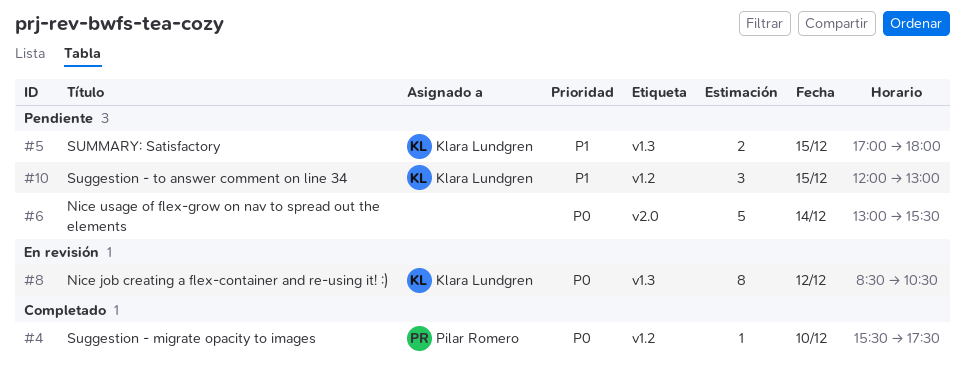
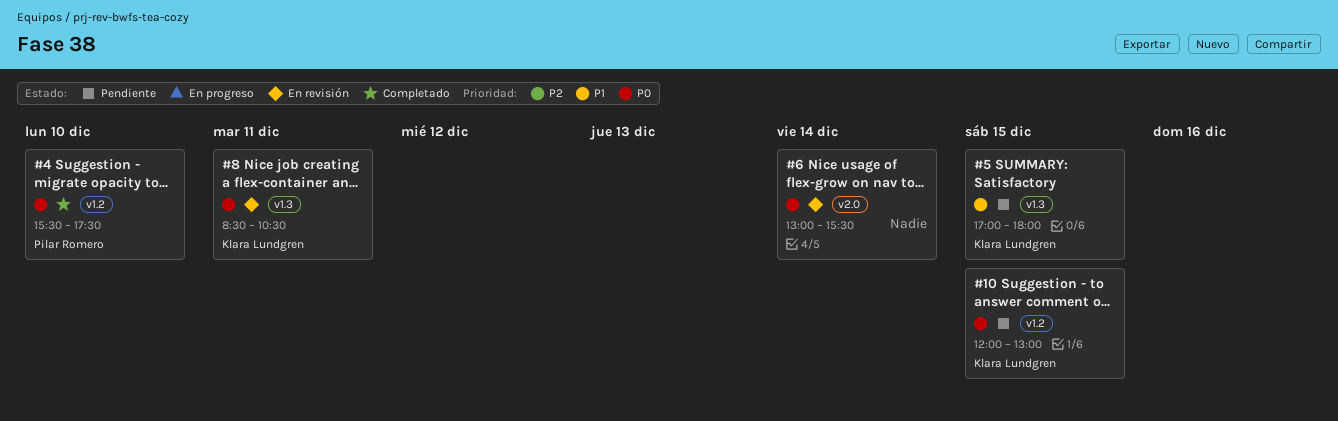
#6, status: Pendiente -> En revisión
#8, day: Dec 12 -> Dec 11
#10, priority: P1 -> P0

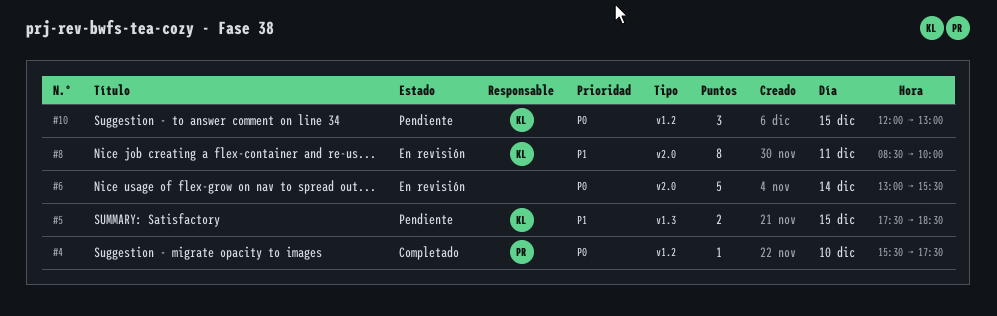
#5, begins: 17:00 -> 17:30
#5, ends: 18:00 -> 18:30
#8, priority: P0 -> P1
#8, label: v1.3 -> v2.0
#8, ends: 10:30 -> 10:00

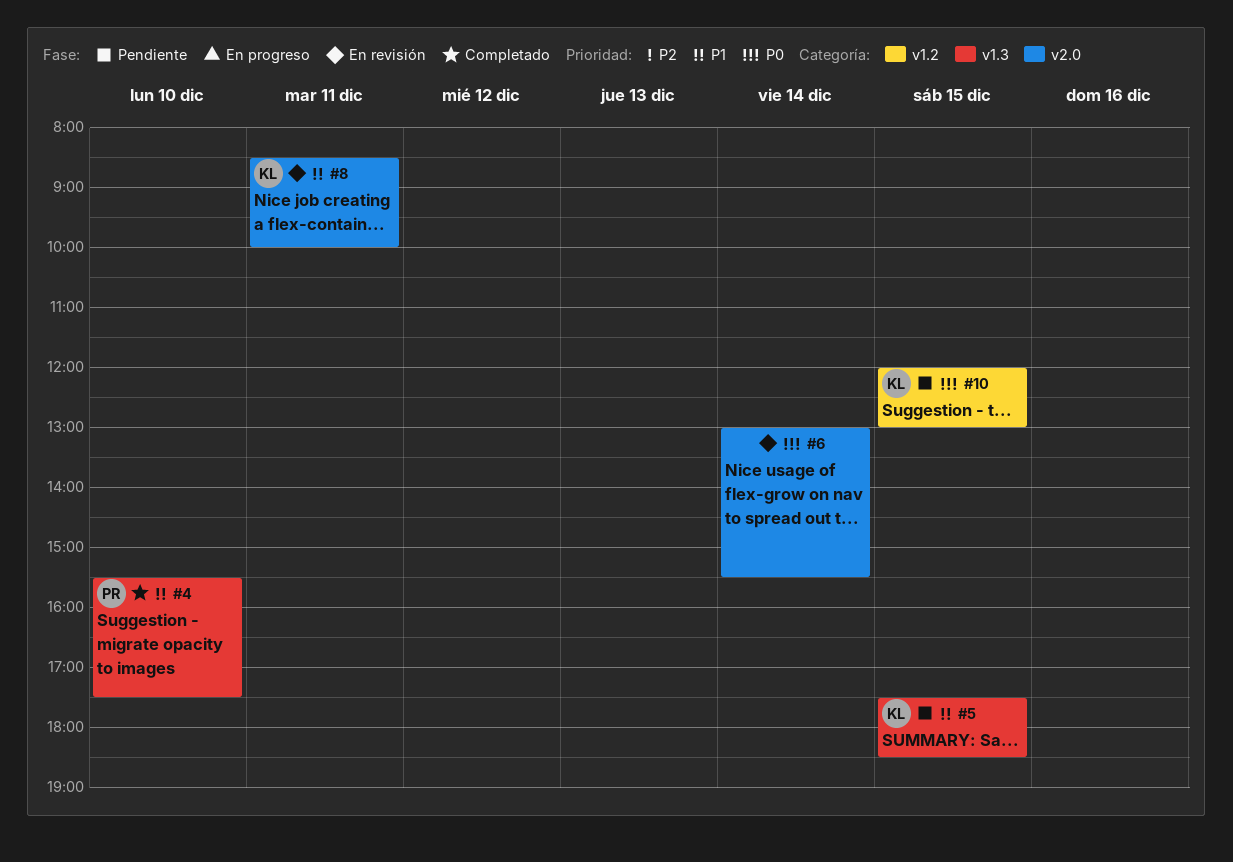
#4, priority: P0 -> P1
#4, label: v1.2 -> v1.3

